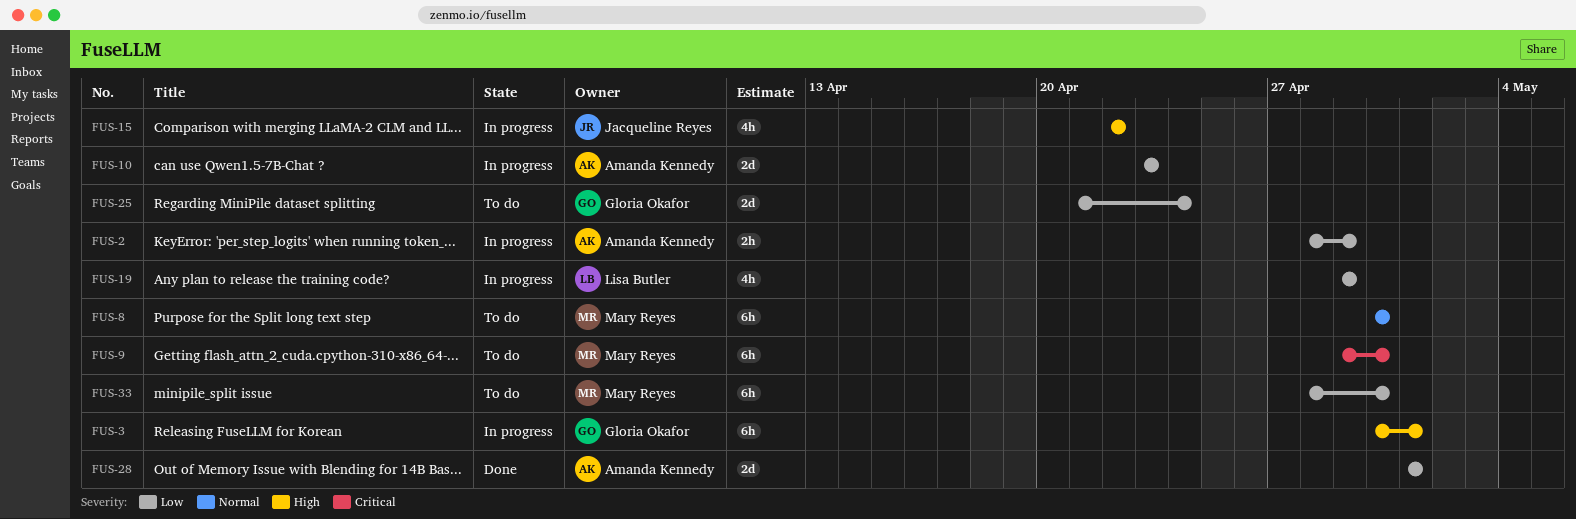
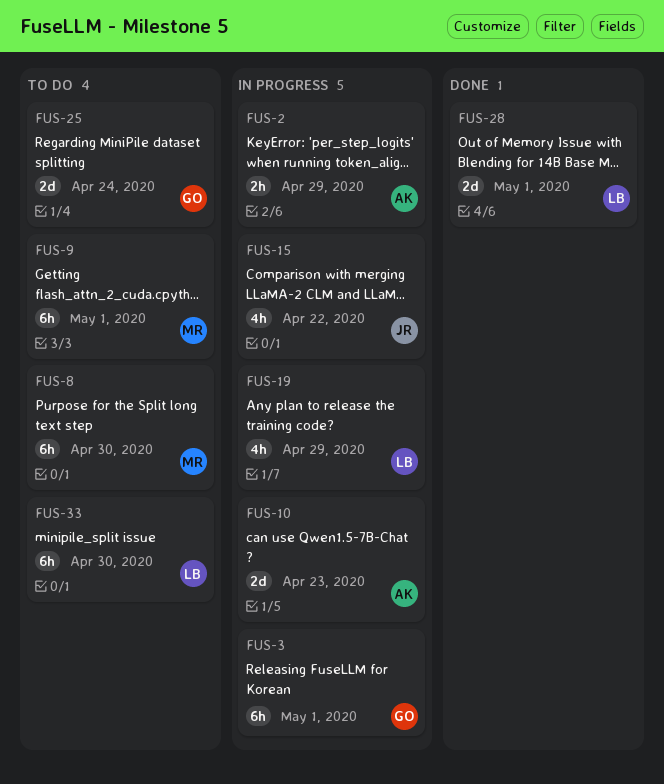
FUS-9, due: Apr 30 -> May 1
FUS-28, owner: Amanda Kennedy -> Lisa Butler
FUS-33, owner: Mary Reyes -> Lisa Butler

